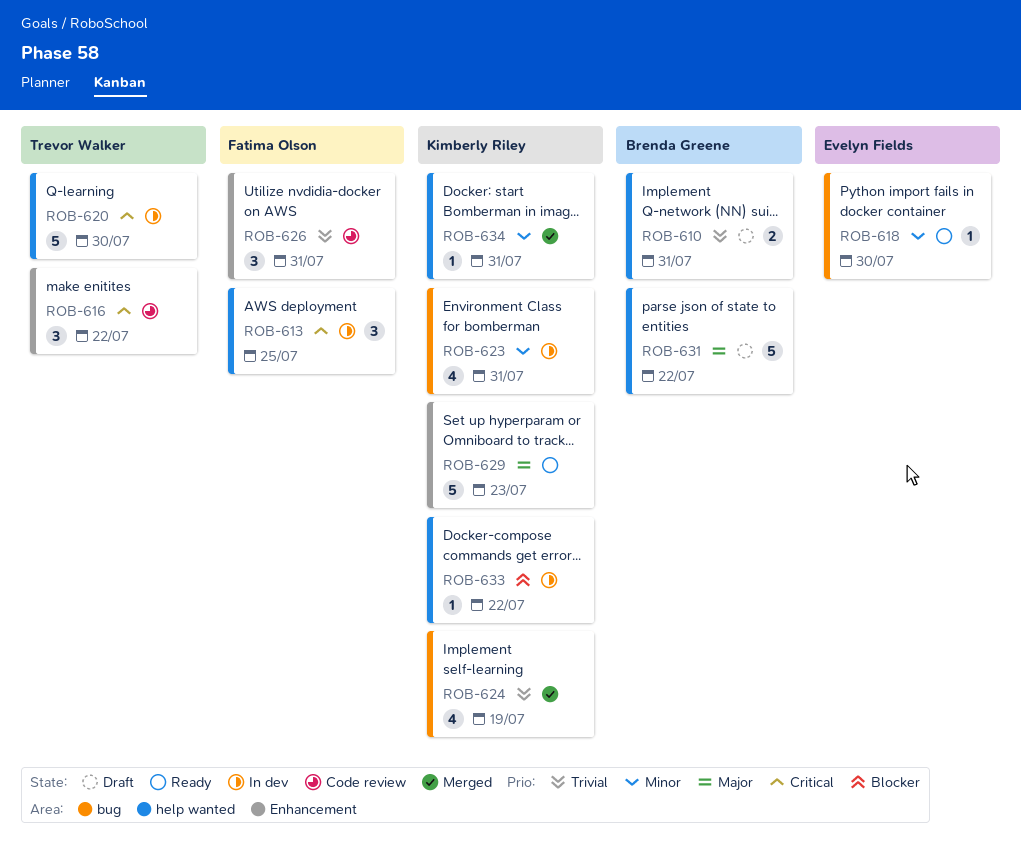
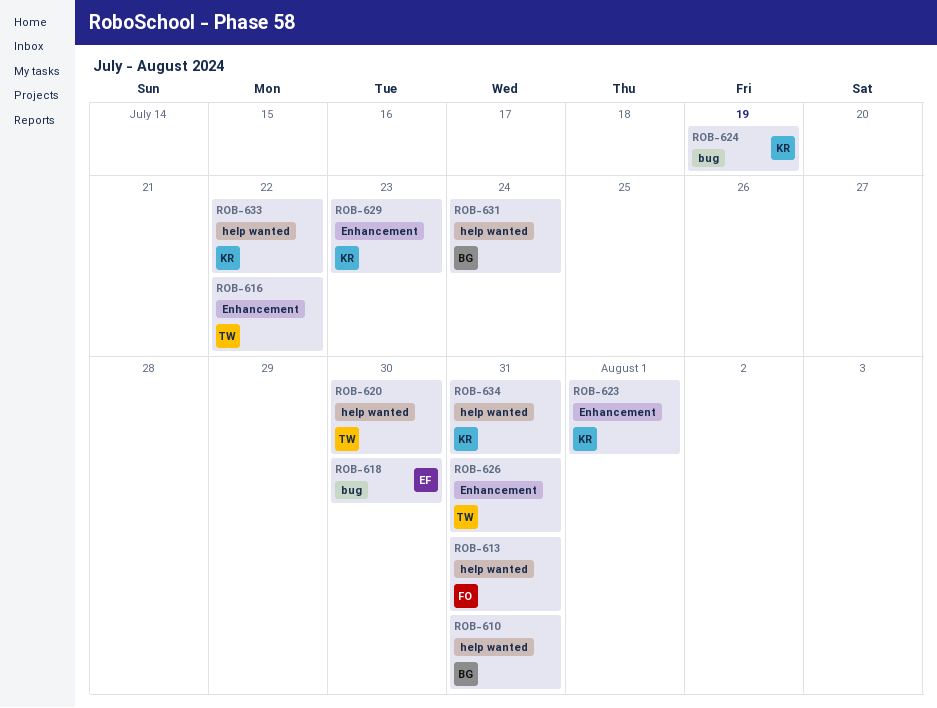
ROB-613, due: Jul 25 -> Jul 31
ROB-623, label: bug -> Enhancement
ROB-623, due: Jul 31 -> Aug 1
ROB-626, owner: Fatima Olson -> Trevor Walker
ROB-631, due: Jul 22 -> Jul 24

